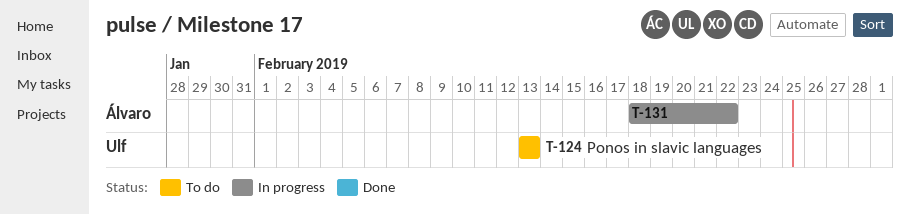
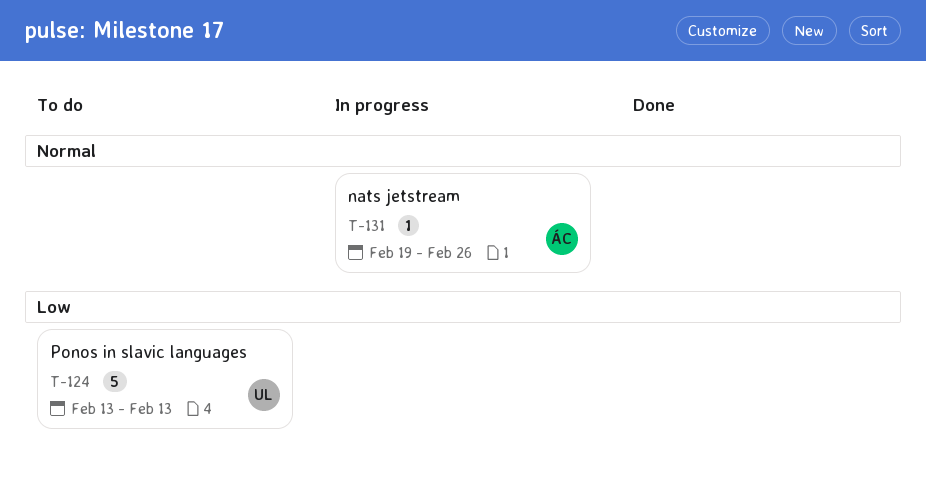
T-131, start: Feb 18 -> Feb 19
T-131, due: Feb 22 -> Feb 26

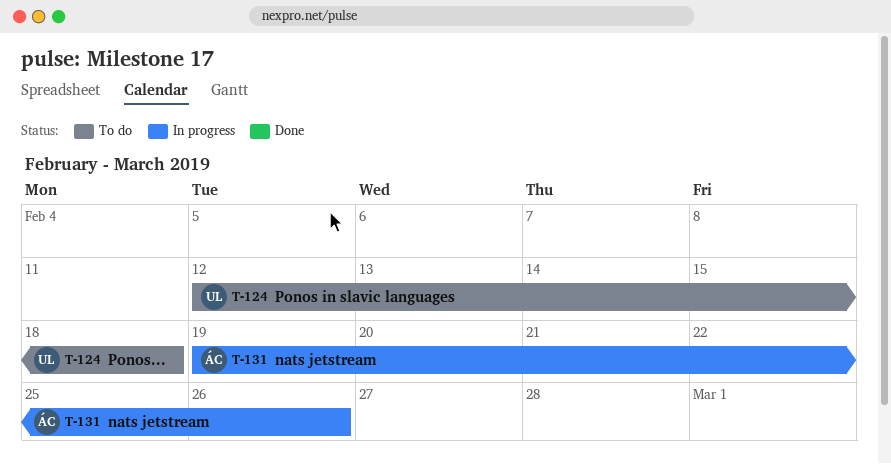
T-124, start: Feb 13 -> Feb 12
T-124, due: Feb 13 -> Feb 18

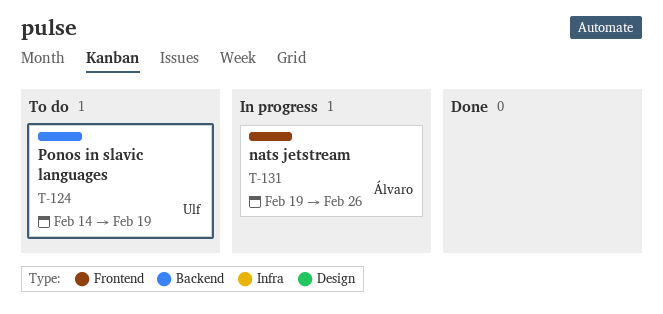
T-124, start: Feb 12 -> Feb 14
T-124, due: Feb 18 -> Feb 19

